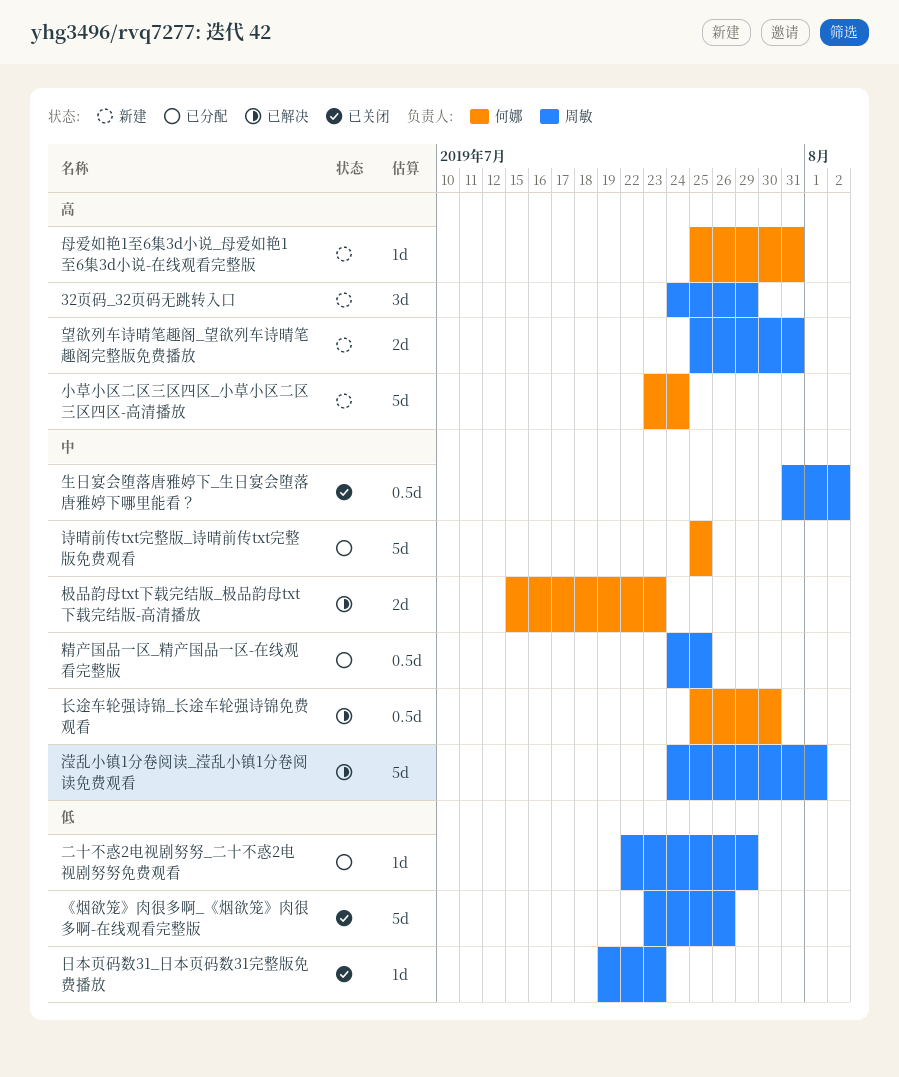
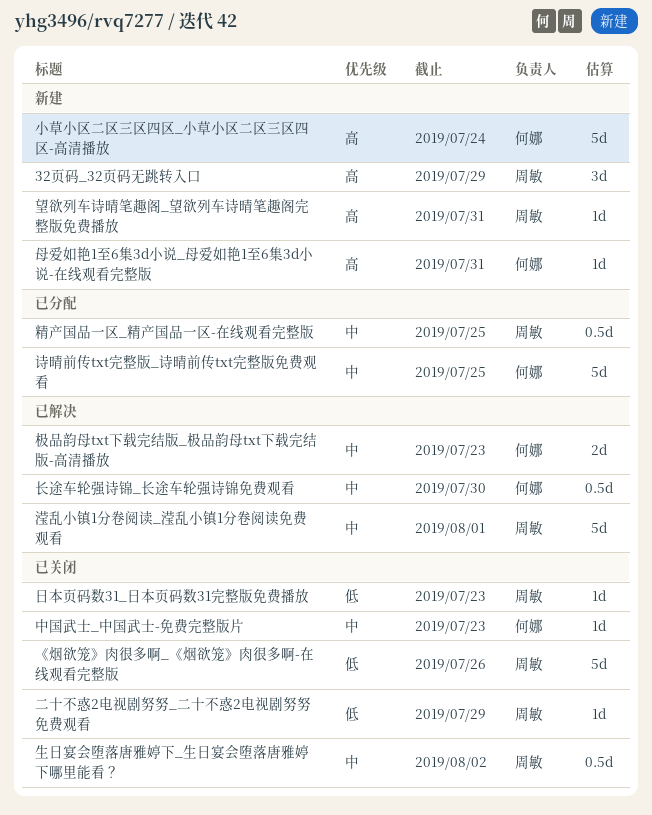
中国武士_中国武士-免费完整版片: none -> present
二十不惑2电视剧努努_二十不惑2电视剧努努免费观看, status: 已分配 -> 已关闭
望欲列车诗晴笔趣阁_望欲列车诗晴笔趣阁完整版免费播放, estimate: 2d -> 1d

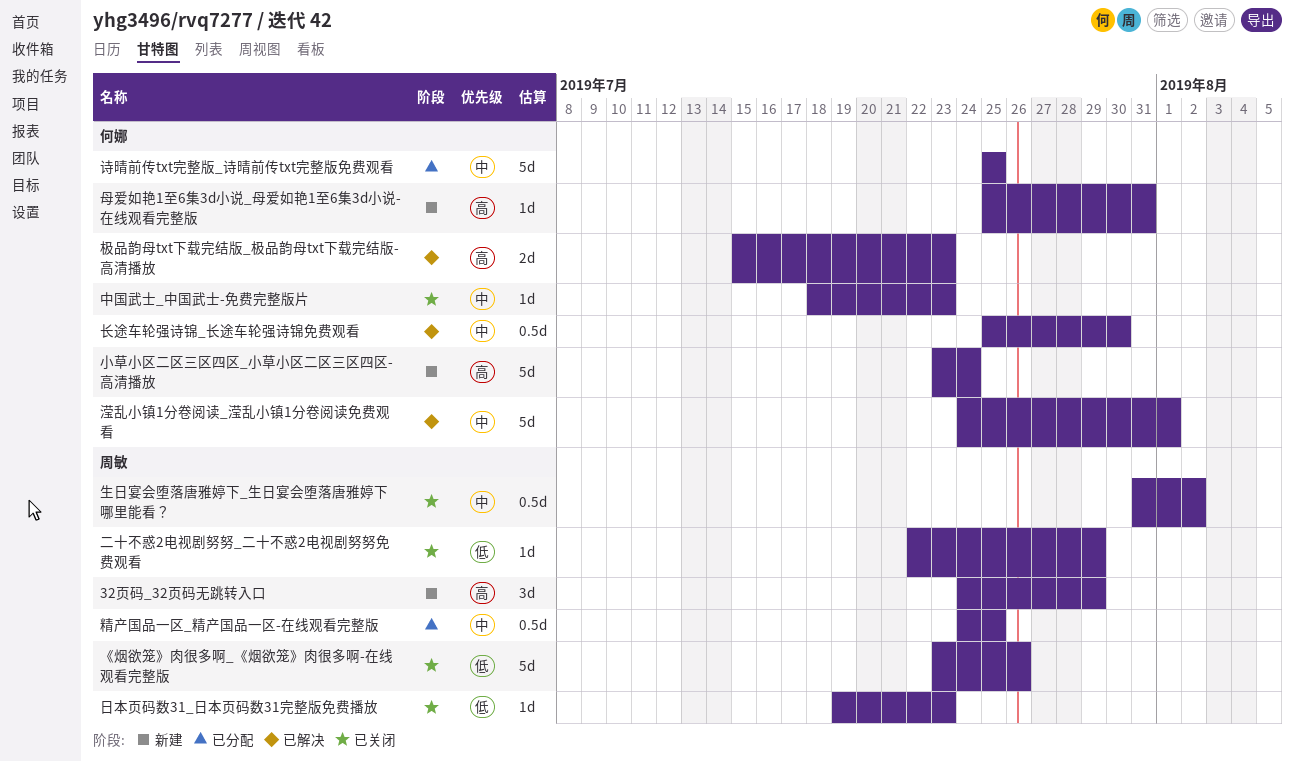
望欲列车诗晴笔趣阁_望欲列车诗晴笔趣阁完整版免费播放: present -> none
极品韵母txt下载完结版_极品韵母txt下载完结版-高清播放, priority: 中 -> 高
滢乱小镇1分卷阅读_滢乱小镇1分卷阅读免费观看, owner: 周敏 -> 何娜

